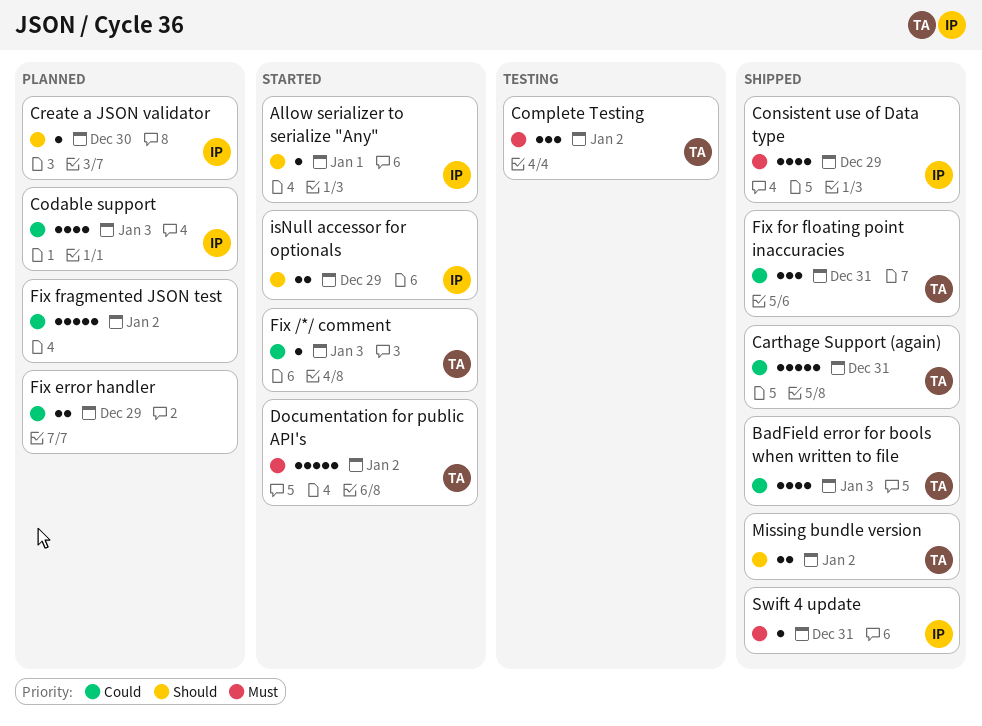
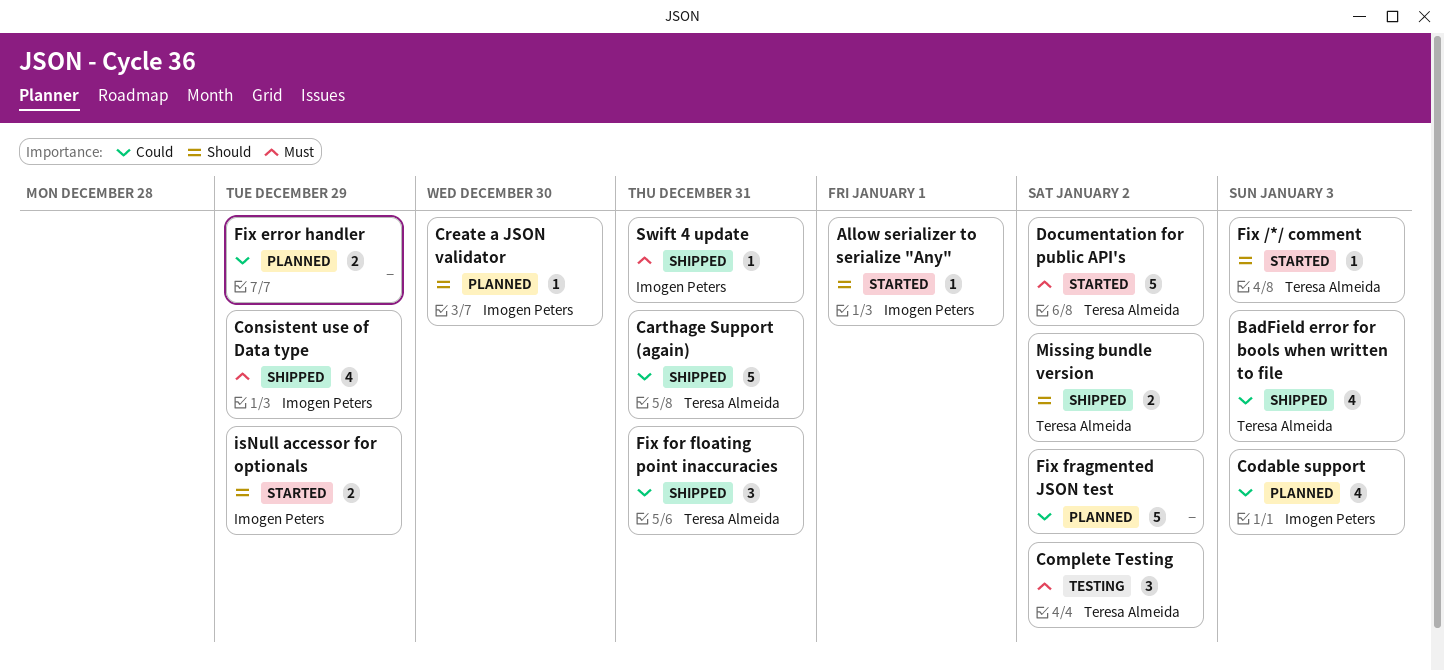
Fix /*/ comment, priority: Could -> Should

